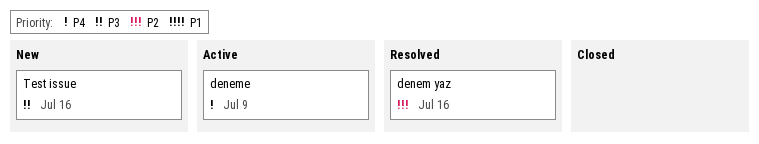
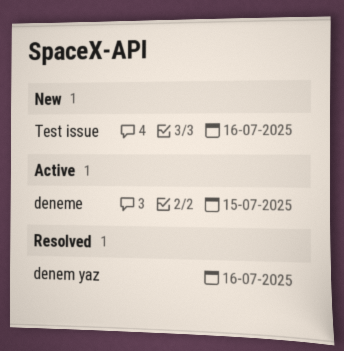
deneme, due: Jul 9 -> Jul 15

